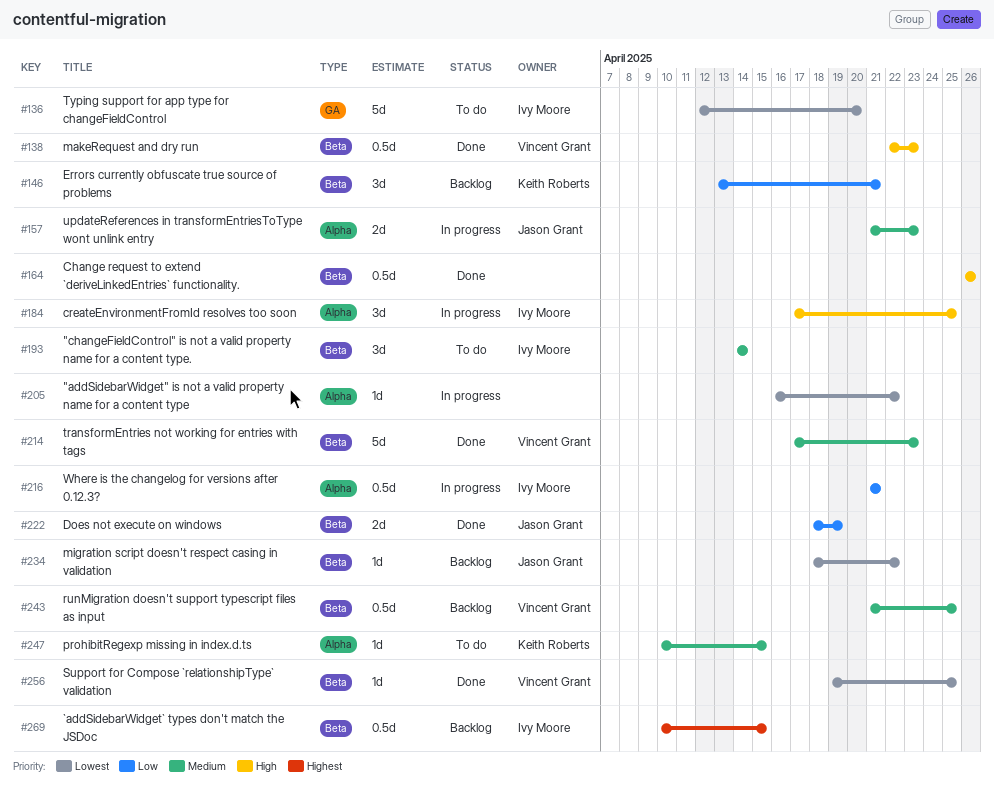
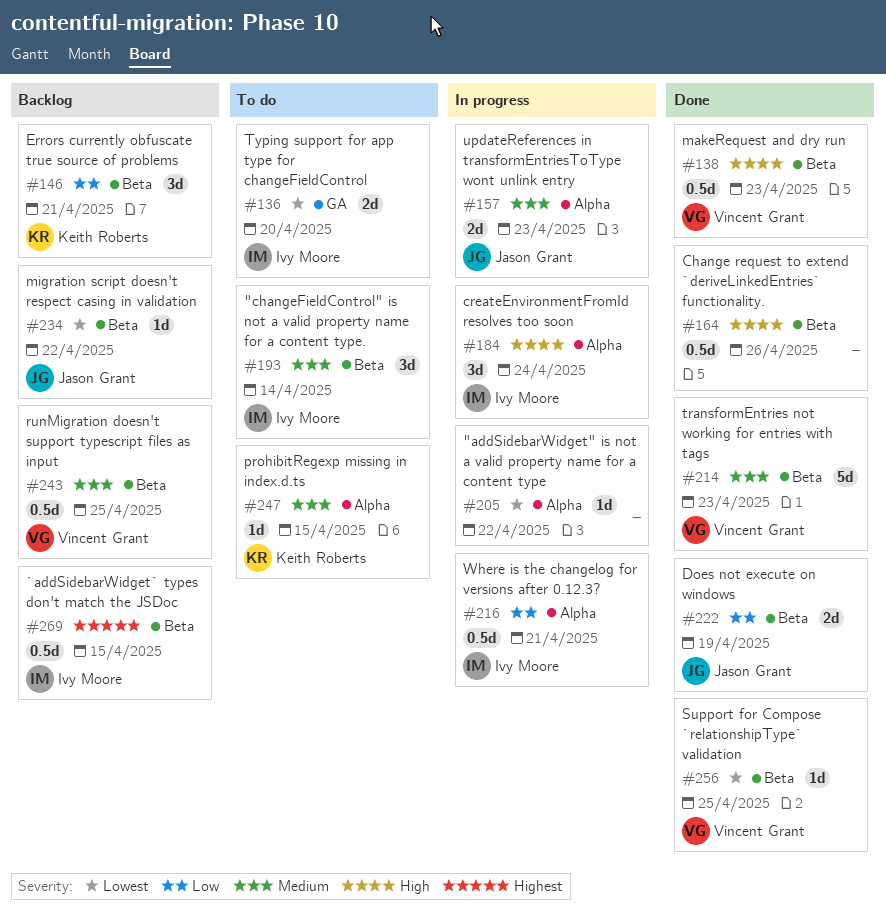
#136, estimate: 5d -> 2d
#184, due: Apr 25 -> Apr 24

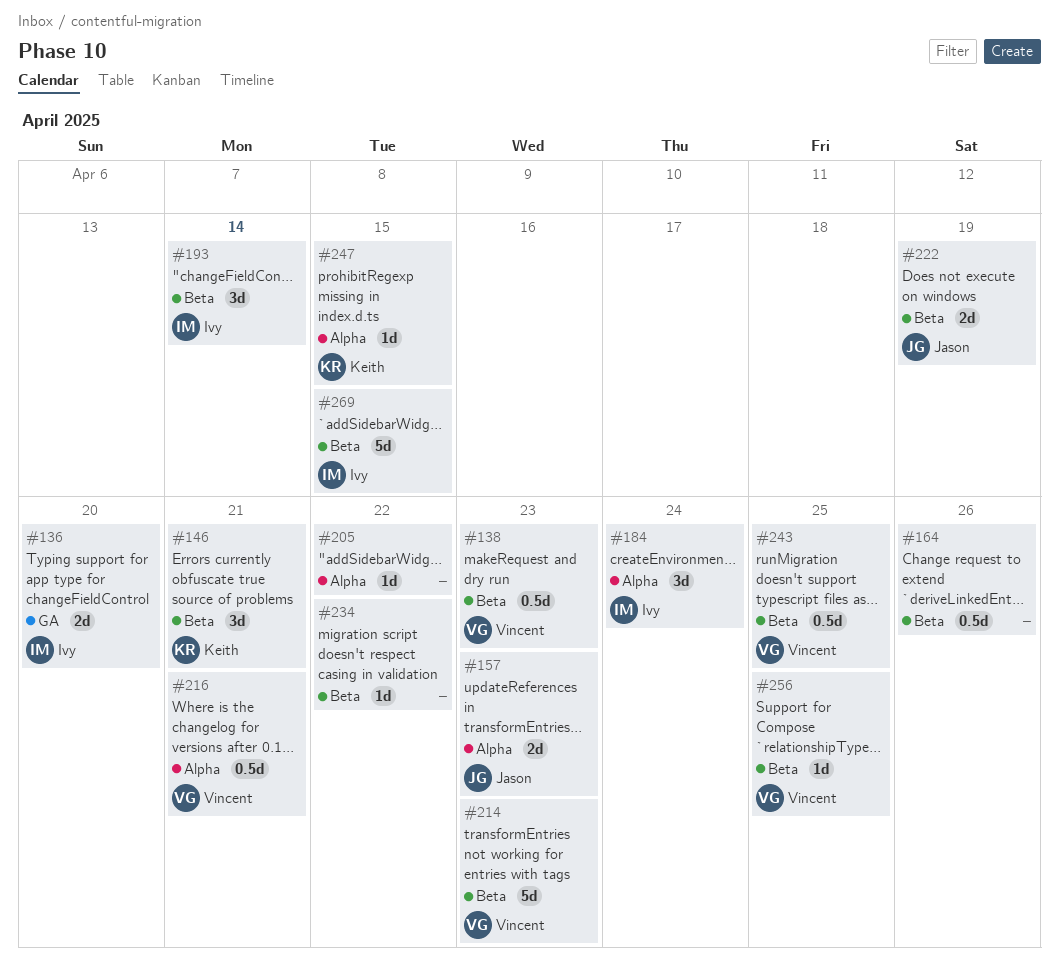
#216, owner: Ivy Moore -> Vincent Grant
#234, owner: Jason Grant -> none
#269, estimate: 0.5d -> 5d

